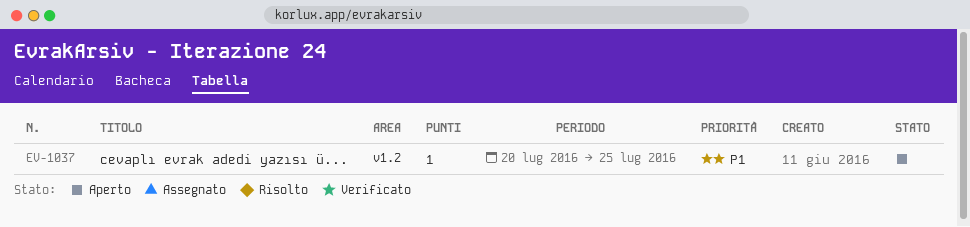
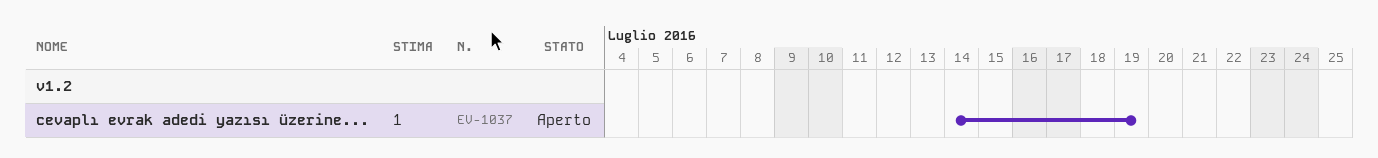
EV-1037, start: Jul 20 -> Jul 14
EV-1037, due: Jul 25 -> Jul 19

